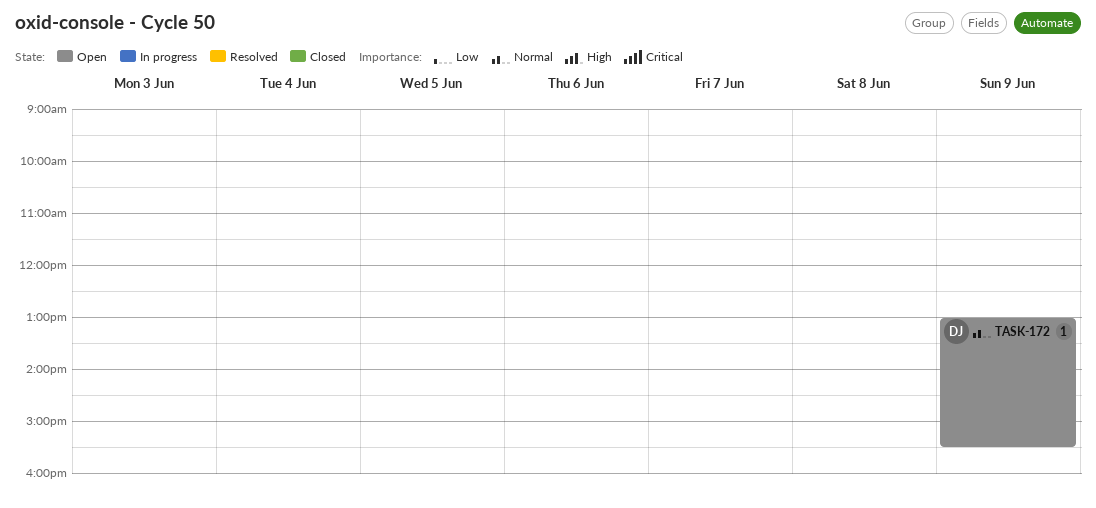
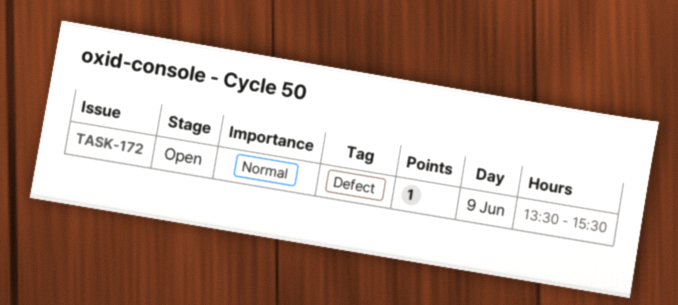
TASK-172, begins: 13:00 -> 13:30

